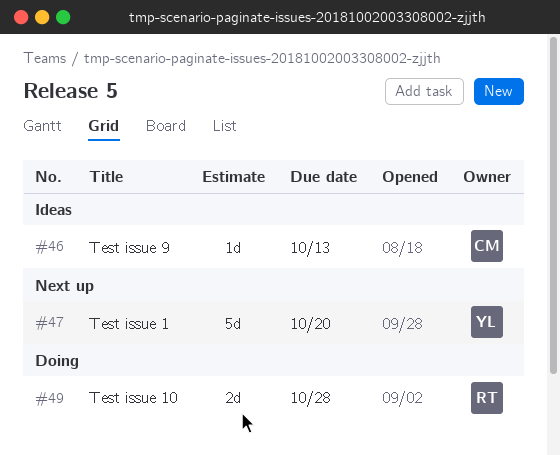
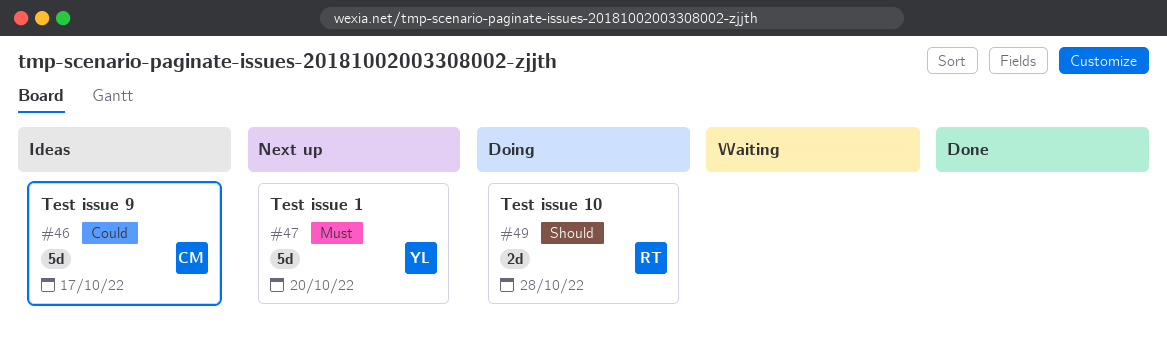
#46, estimate: 1d -> 5d
#46, due: Oct 13 -> Oct 17

